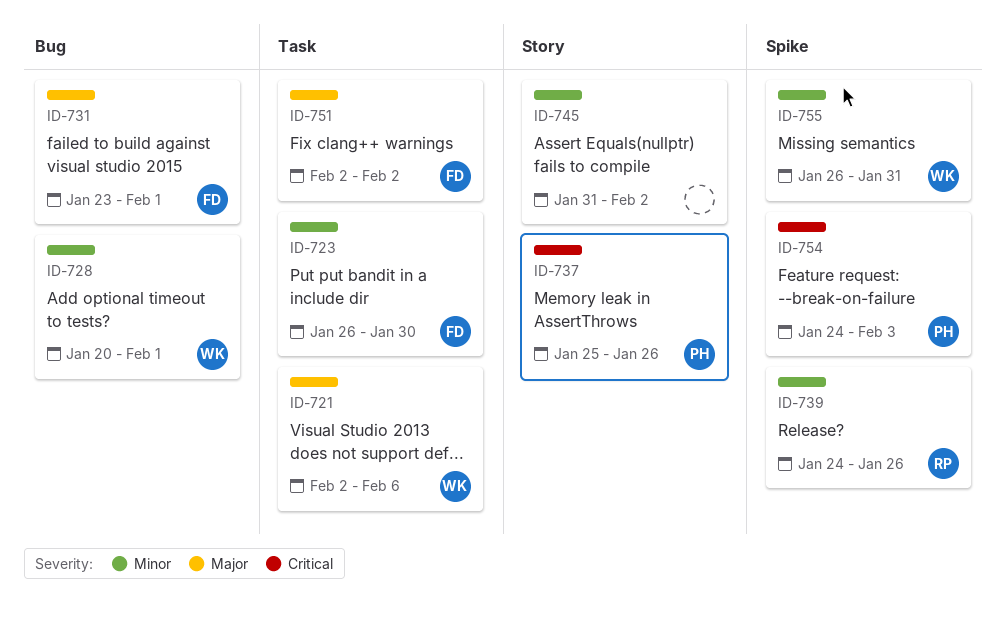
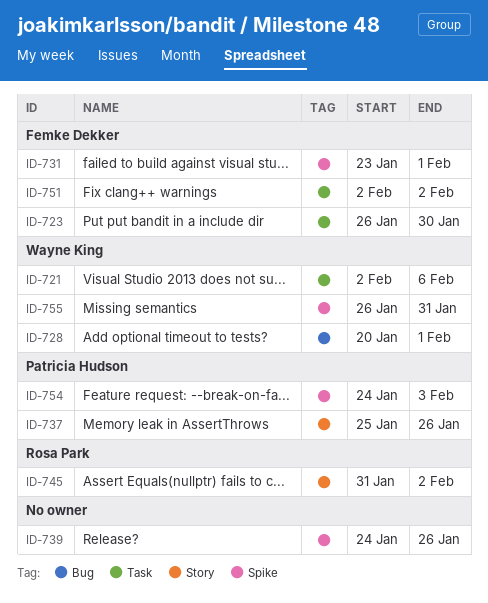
ID-731, label: Bug -> Spike
ID-739, owner: Rosa Park -> none
ID-745, owner: none -> Rosa Park

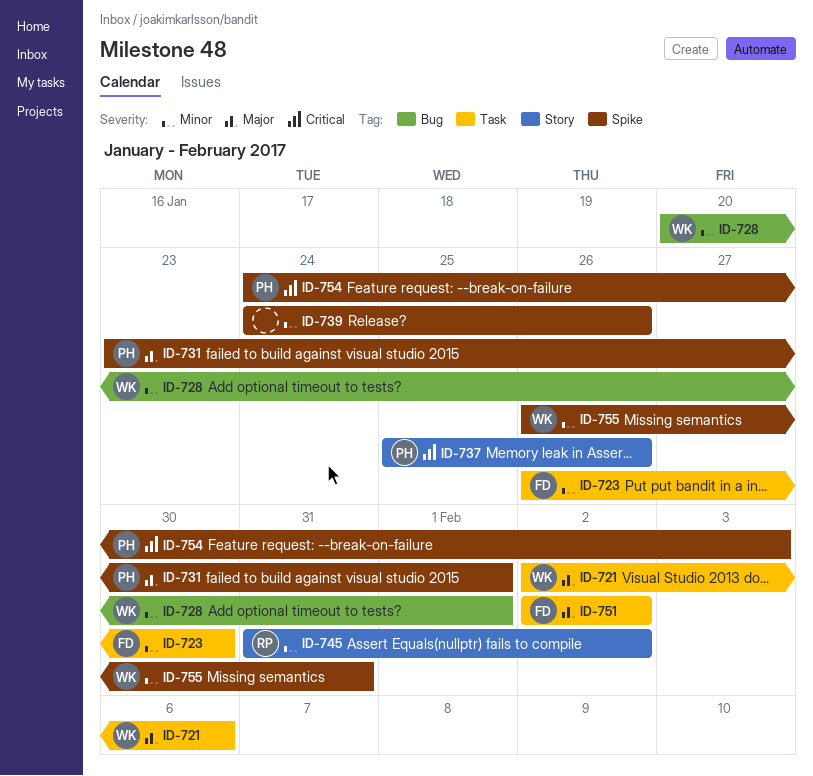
ID-731, owner: Femke Dekker -> Patricia Hudson

